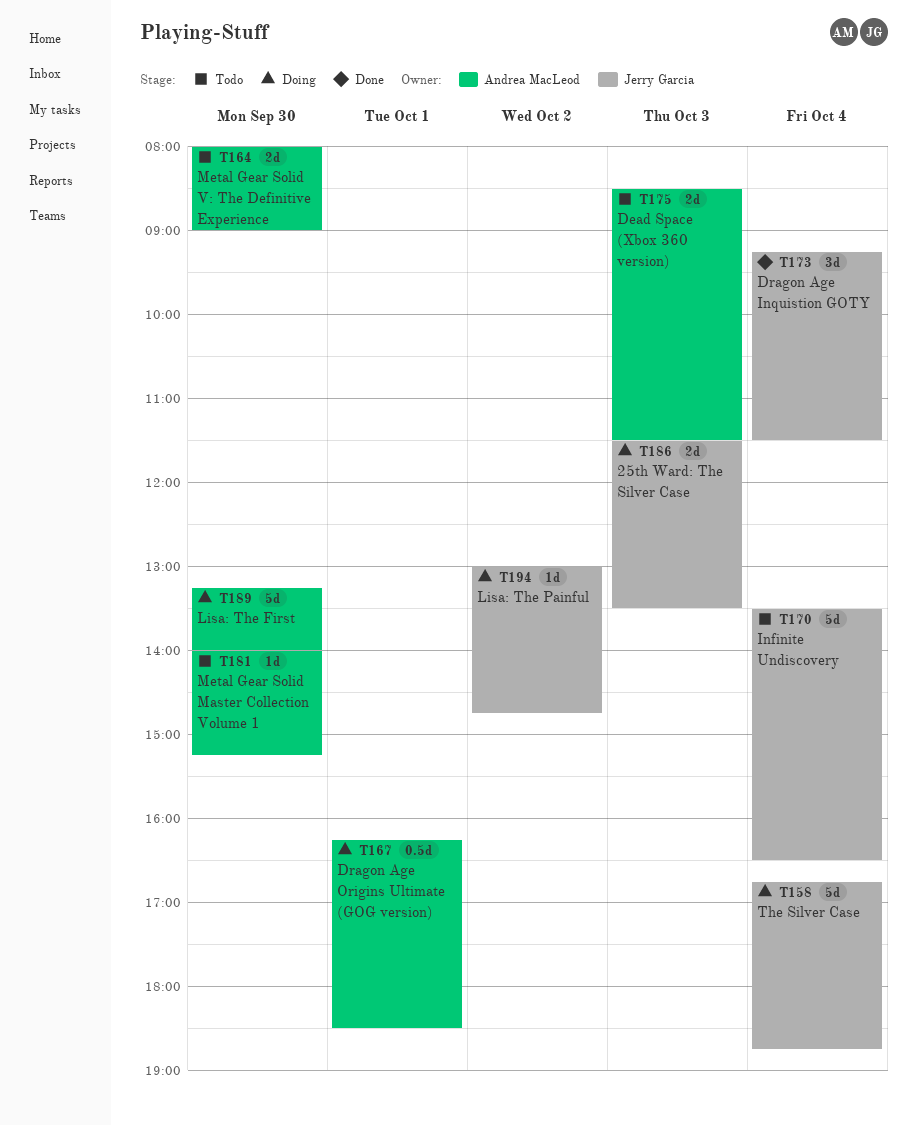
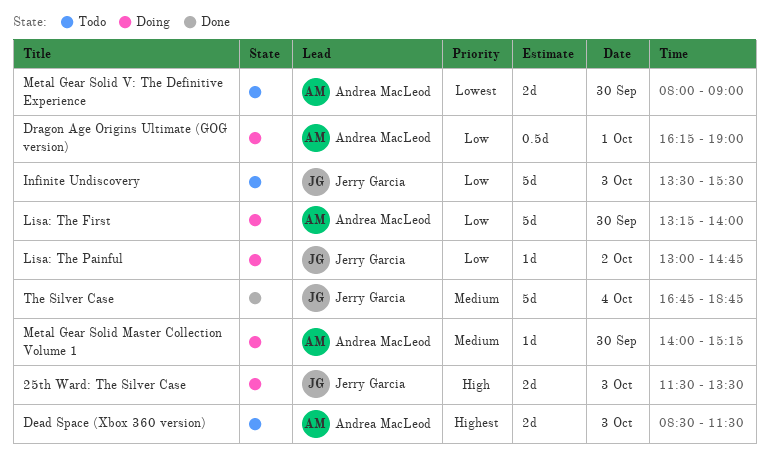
Dragon Age Inquistion GOTY: present -> none
Dragon Age Origins Ultimate (GOG version), ends: 18:30 -> 19:00
Infinite Undiscovery, day: Oct 4 -> Oct 3
Infinite Undiscovery, ends: 16:30 -> 15:30
Metal Gear Solid Master Collection Volume 1, status: Todo -> Doing
The Silver Case, status: Doing -> Done

